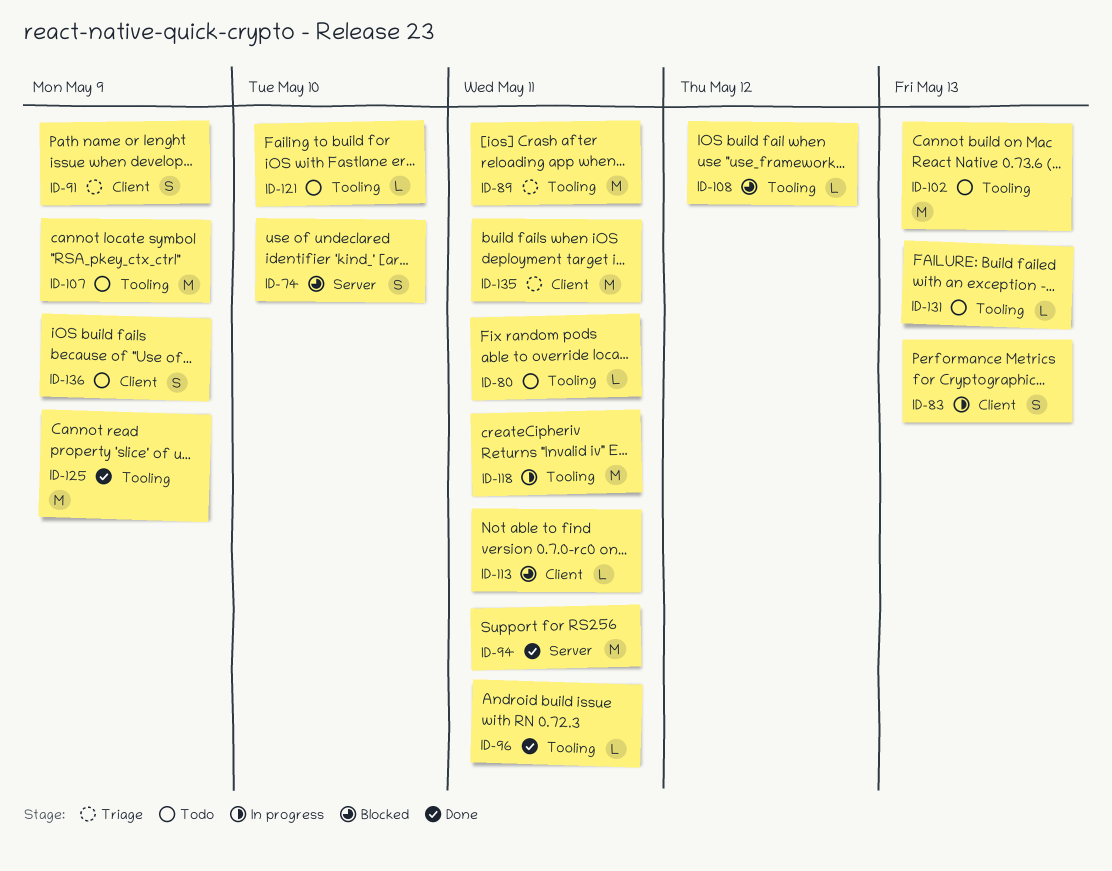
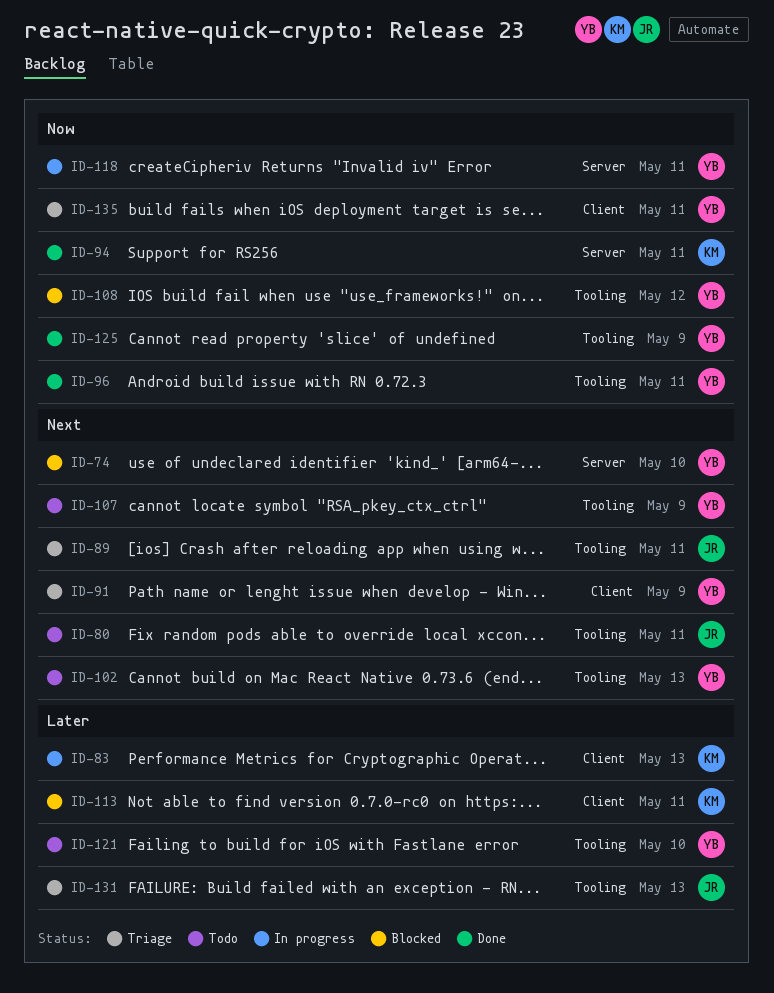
ID-118, label: Tooling -> Server
ID-131, status: Todo -> Triage
ID-136: present -> none

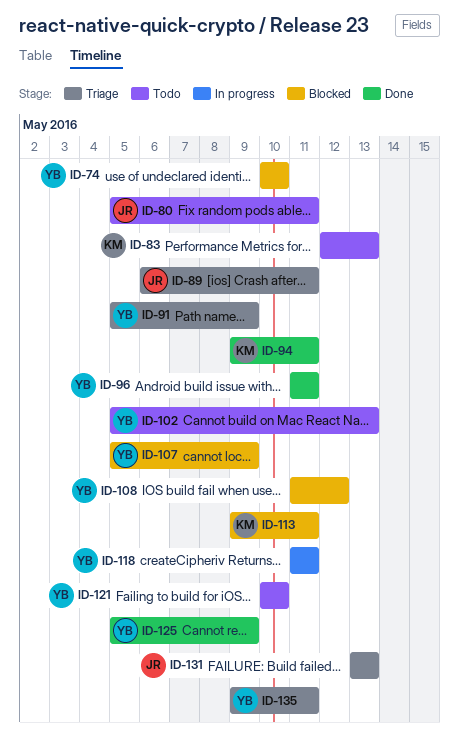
ID-83, status: In progress -> Todo
ID-107, status: Todo -> Blocked

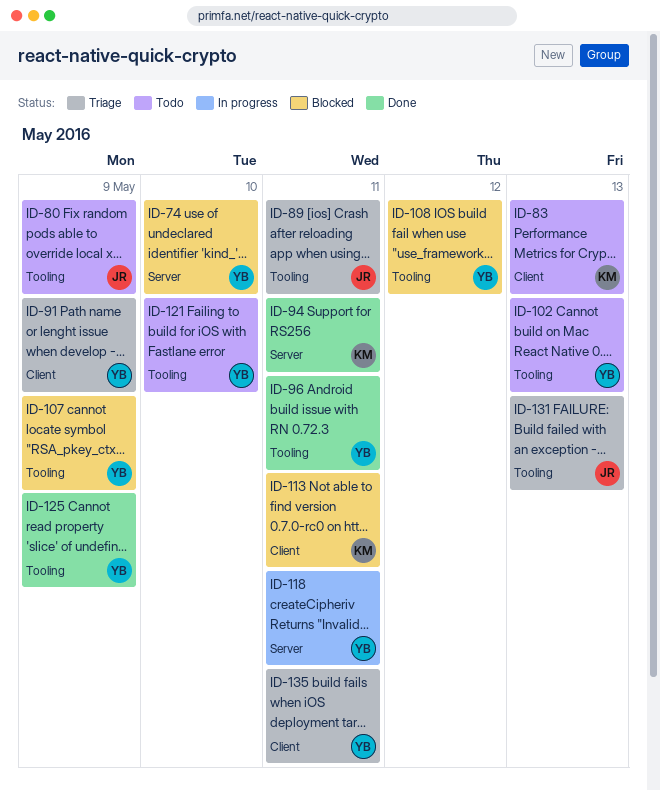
ID-80, due: May 11 -> May 9

